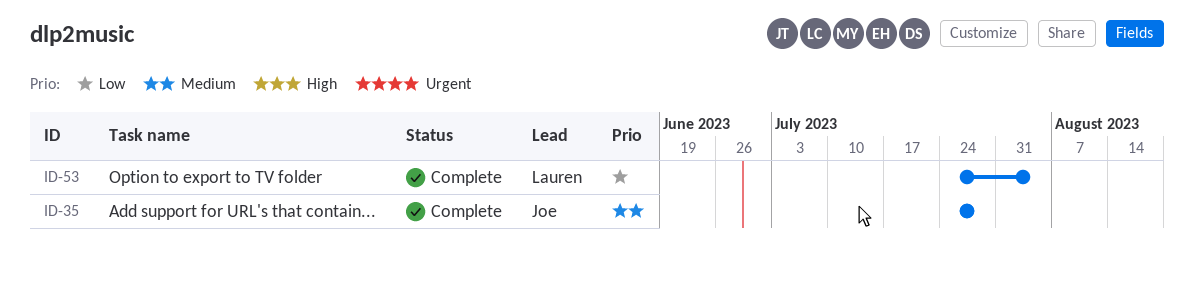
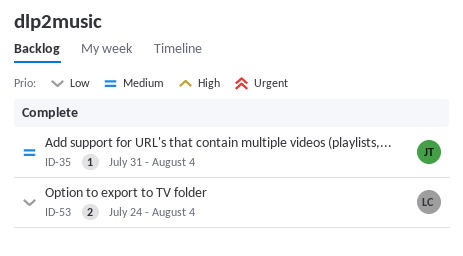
ID-35, start: Jul 24 -> Jul 31
ID-35, due: Jul 28 -> Aug 4

